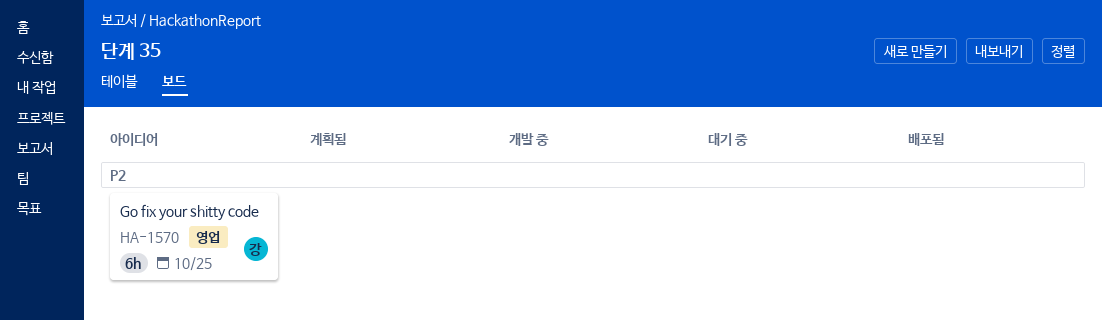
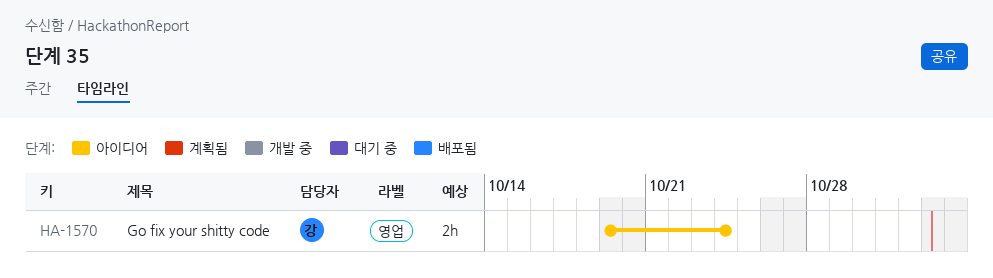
HA-1570, estimate: 6h -> 2h
HA-1570, due: Oct 25 -> Oct 24

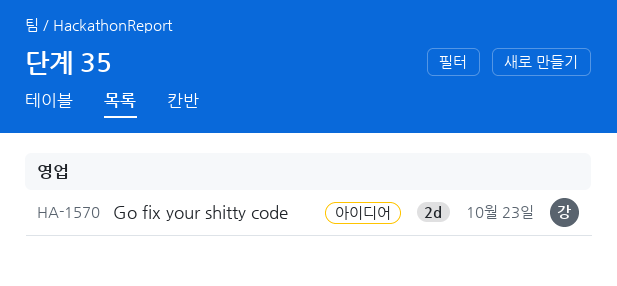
HA-1570, estimate: 2h -> 2d
HA-1570, due: Oct 24 -> Oct 23

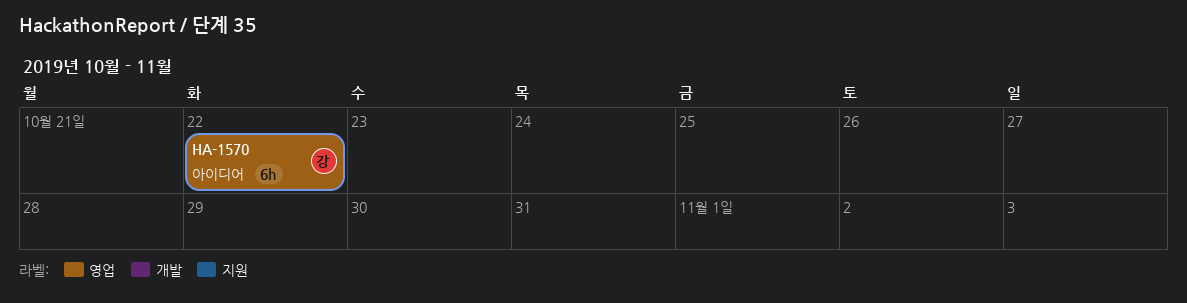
HA-1570, estimate: 2d -> 6h
HA-1570, due: Oct 23 -> Oct 22

